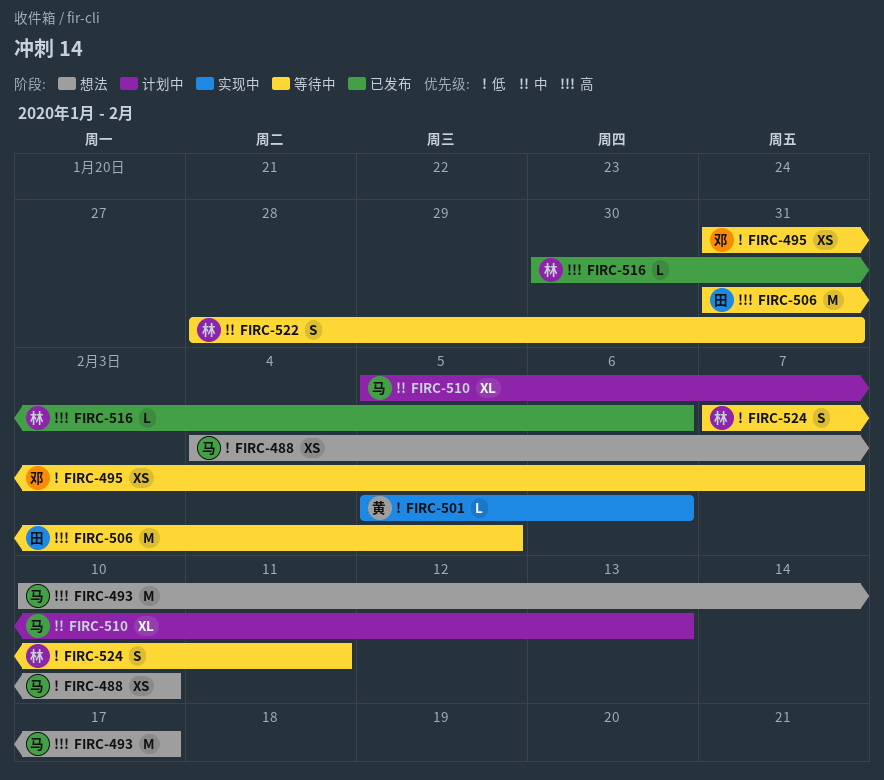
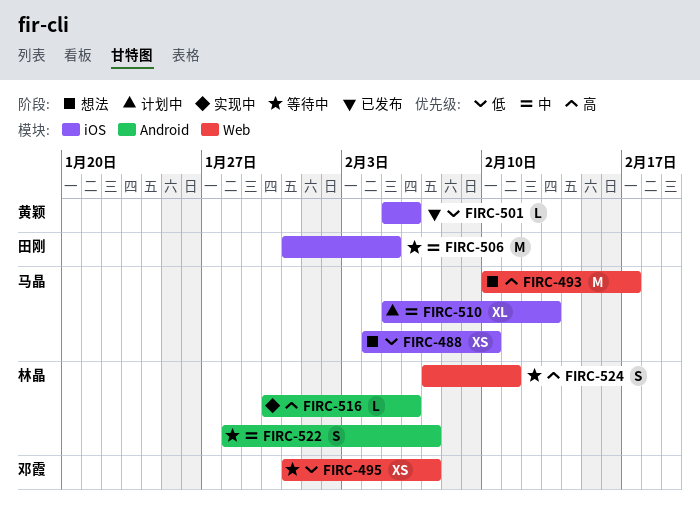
FIRC-501, status: 实现中 -> 已发布
FIRC-506, priority: 高 -> 中
FIRC-516, status: 已发布 -> 实现中
FIRC-522, due: Jan 31 -> Feb 7
FIRC-524, priority: 低 -> 高

